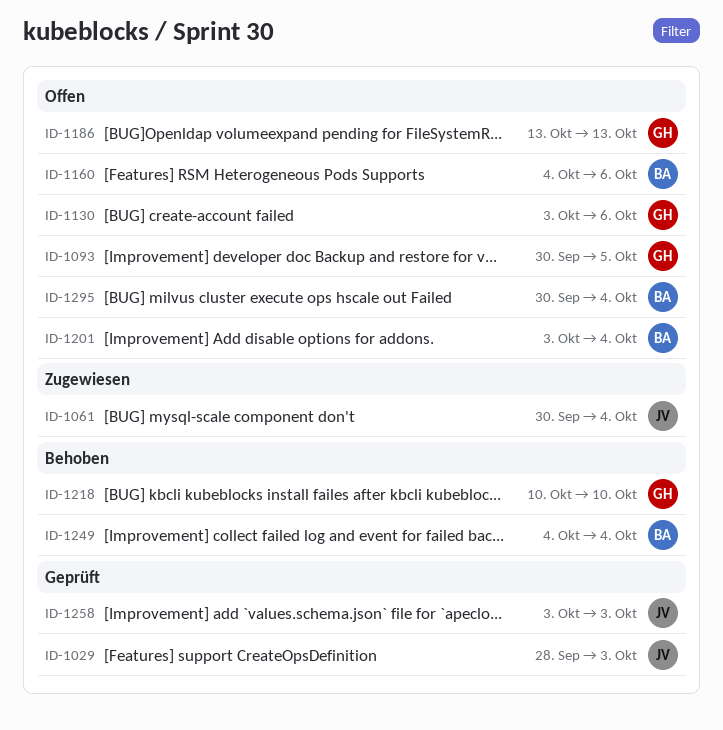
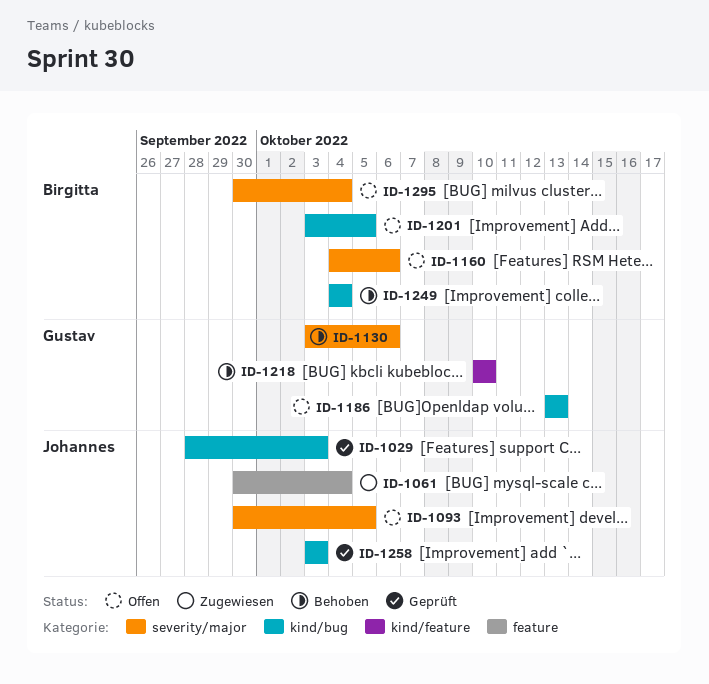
ID-1093, owner: Gustav -> Johannes
ID-1130, status: Offen -> Behoben
ID-1201, due: Oct 4 -> Oct 5

